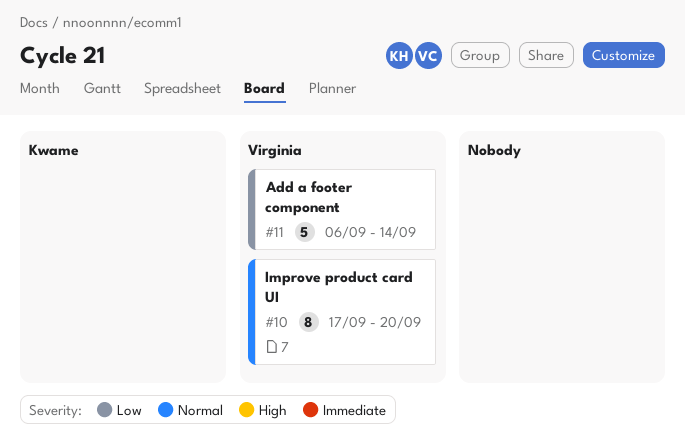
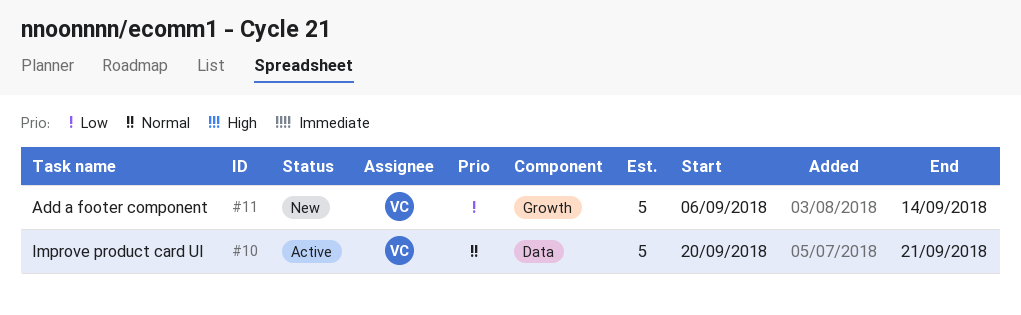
#10, estimate: 8 -> 5
#10, start: Sep 17 -> Sep 20
#10, due: Sep 20 -> Sep 21

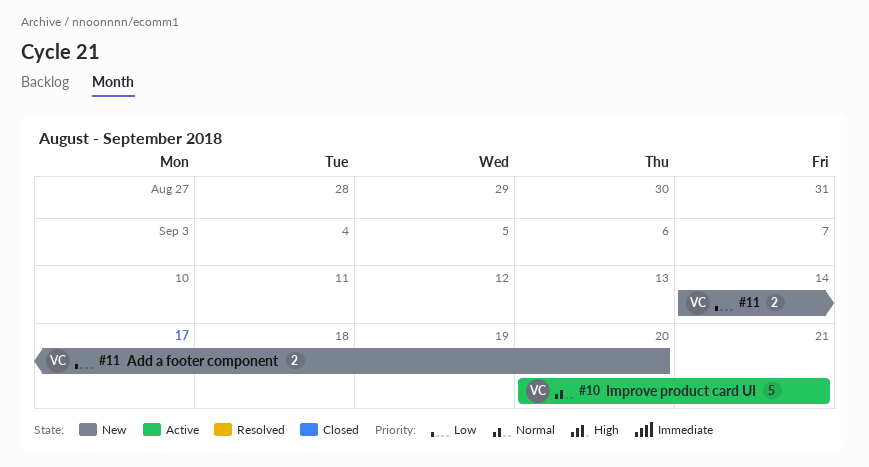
#11, estimate: 5 -> 2
#11, start: Sep 6 -> Sep 14
#11, due: Sep 14 -> Sep 20

